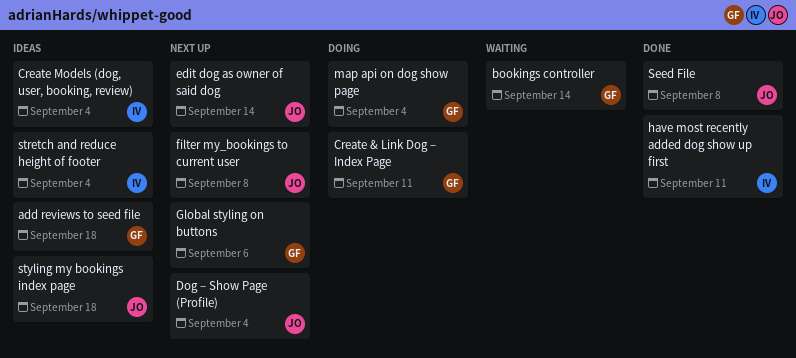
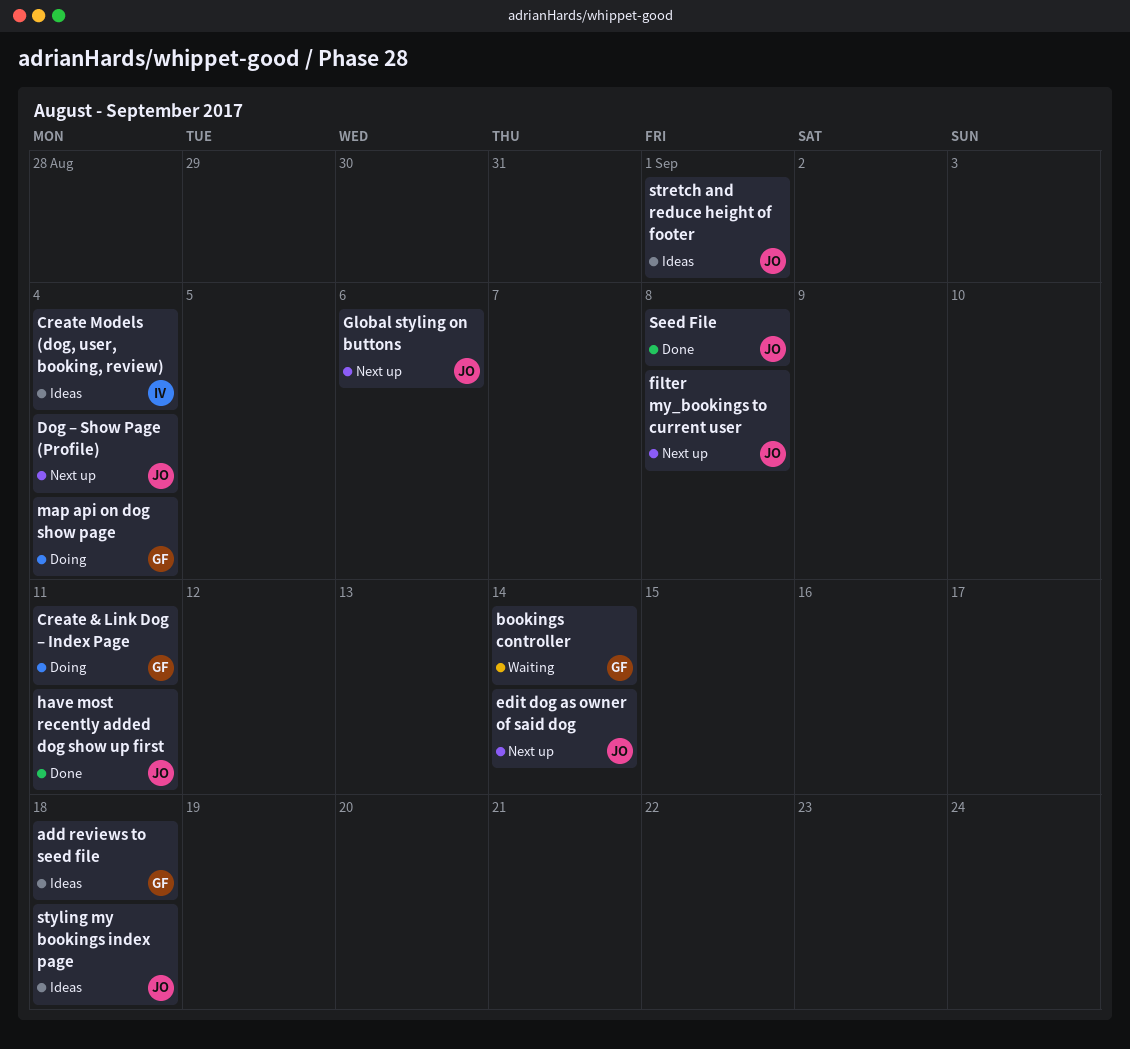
Global styling on buttons, owner: GF -> JO
have most recently added dog show up first, owner: IV -> JO
stretch and reduce height of footer, owner: IV -> JO
stretch and reduce height of footer, due: Sep 4 -> Sep 1

